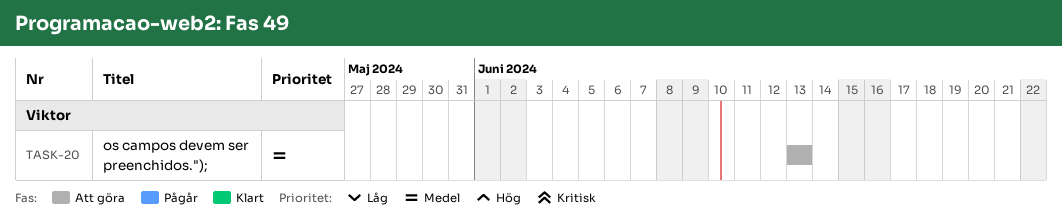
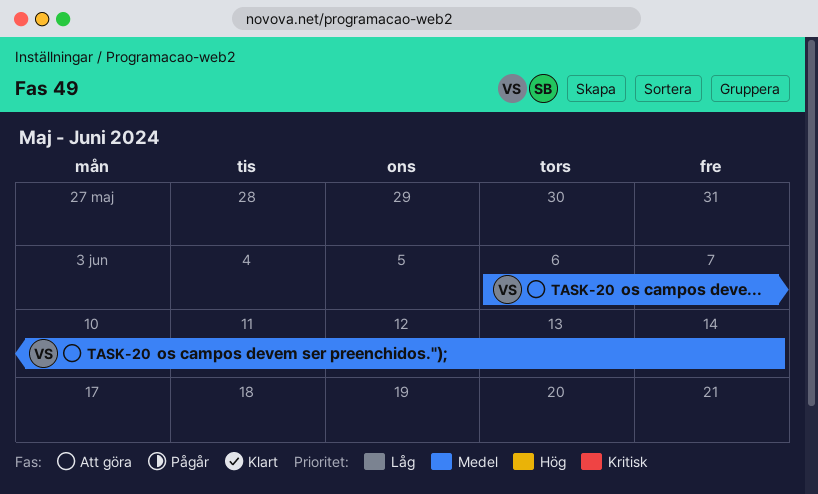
TASK-20, start: Jun 13 -> Jun 6
TASK-20, due: Jun 13 -> Jun 14

